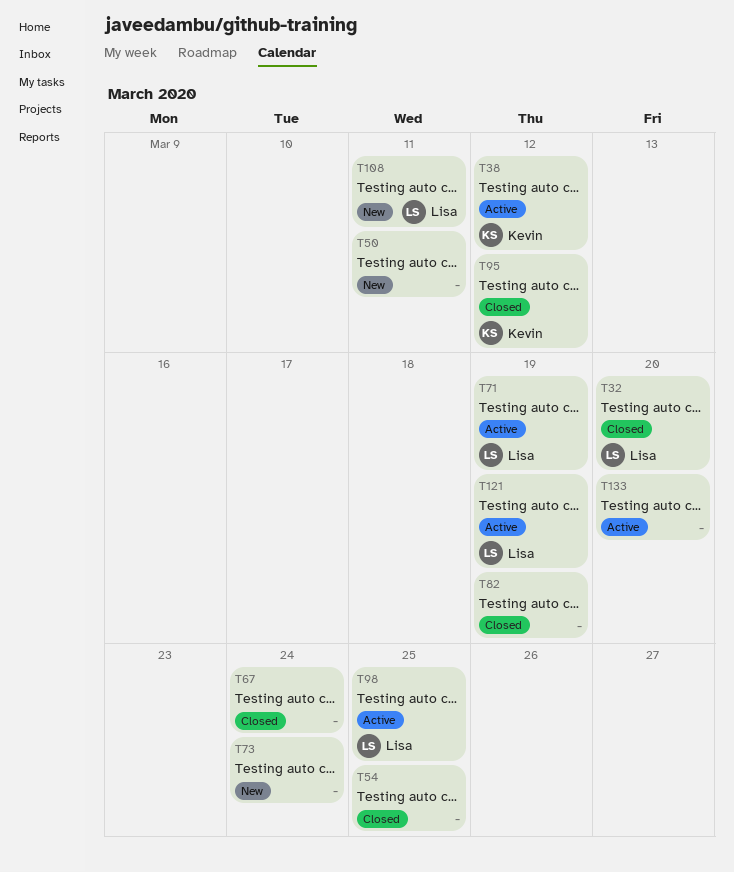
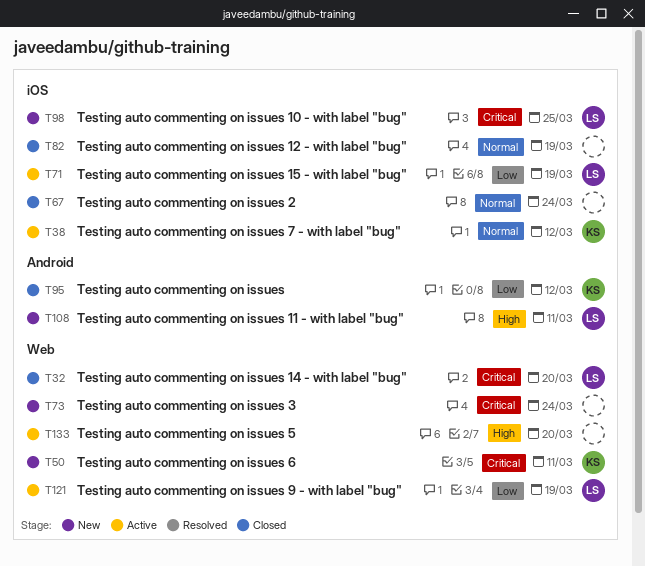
T50, owner: none -> Kevin
T54: present -> none
T98, status: Active -> New

